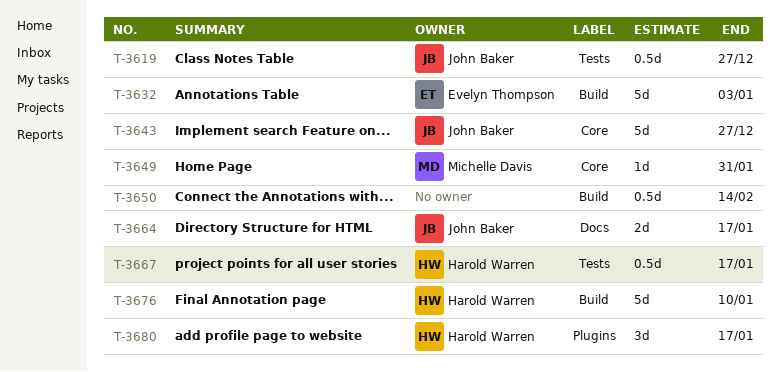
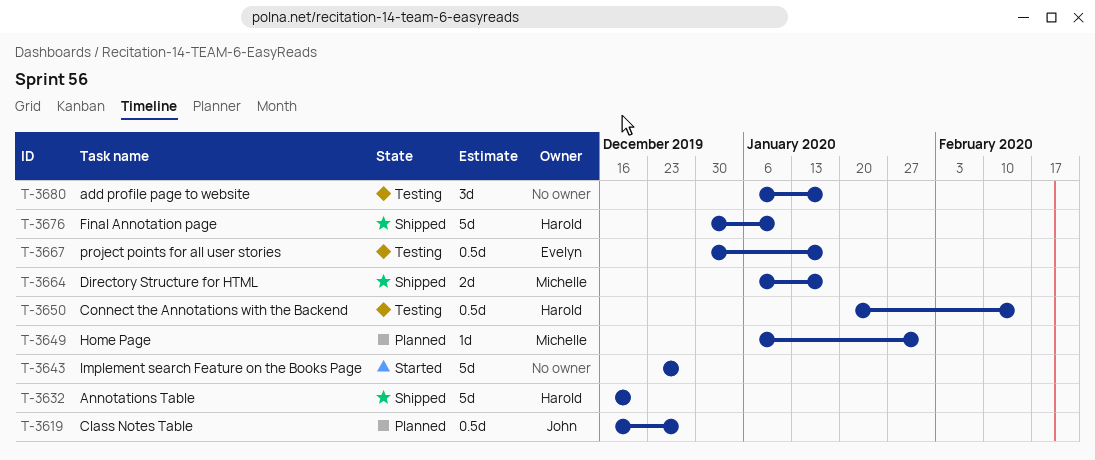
T-3632, owner: Evelyn Thompson -> Harold Warren
T-3632, due: Jan 3 -> Dec 20
T-3643, owner: John Baker -> none
T-3650, owner: none -> Harold Warren
T-3664, owner: John Baker -> Michelle Davis
T-3667, owner: Harold Warren -> Evelyn Thompson
T-3680, owner: Harold Warren -> none

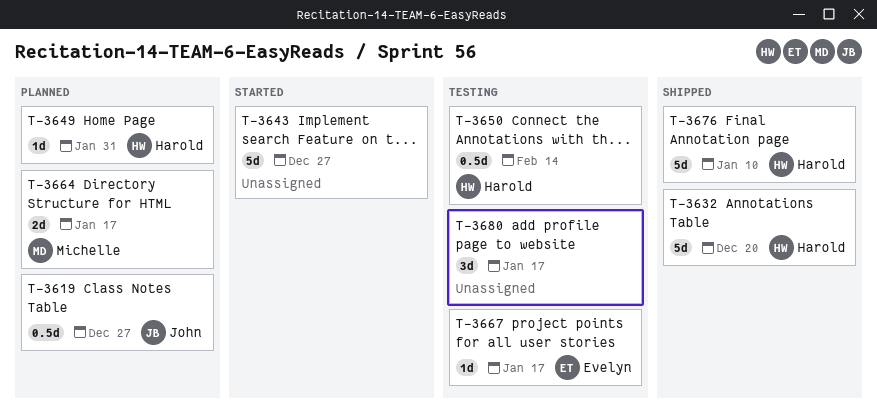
T-3649, owner: Michelle -> Harold
T-3664, status: Shipped -> Planned
T-3667, estimate: 0.5d -> 1d

